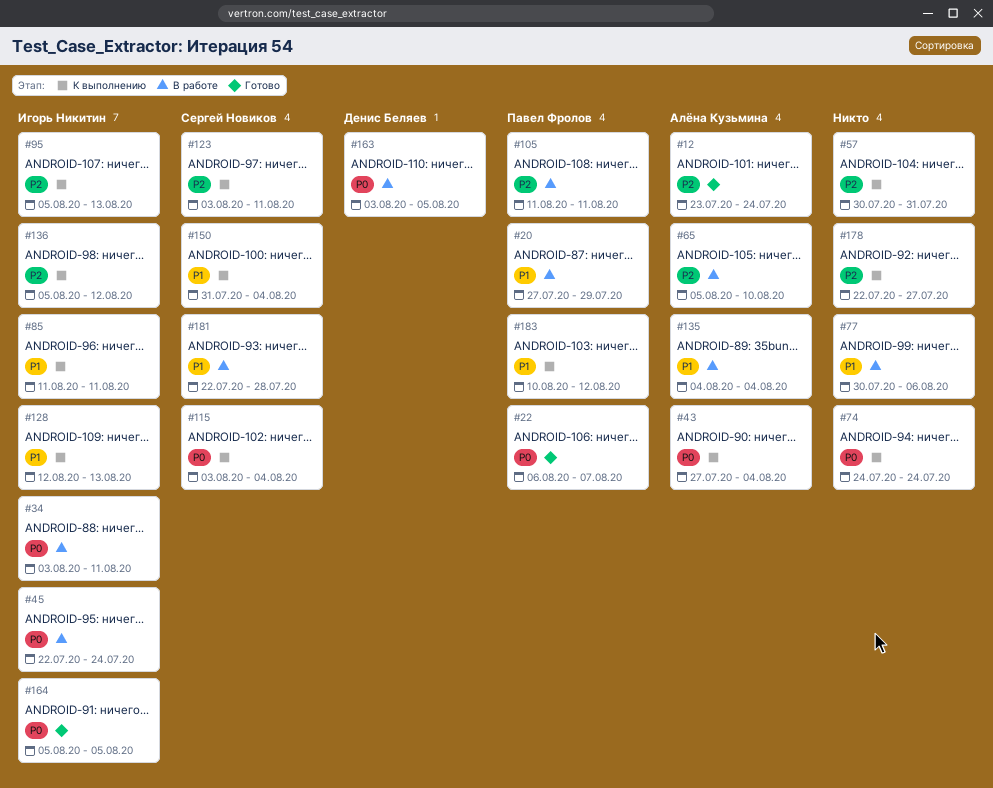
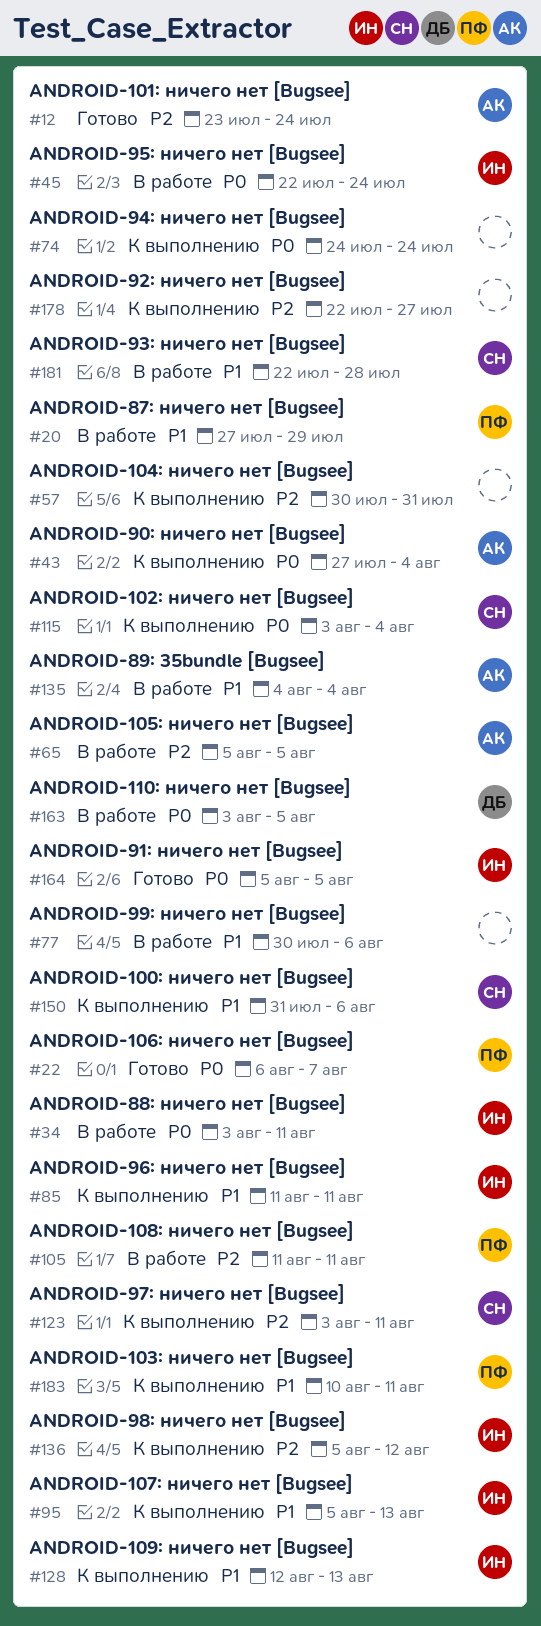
#65, due: Aug 10 -> Aug 5
#95, priority: P2 -> P1
#150, due: Aug 4 -> Aug 6
#183, due: Aug 12 -> Aug 11

